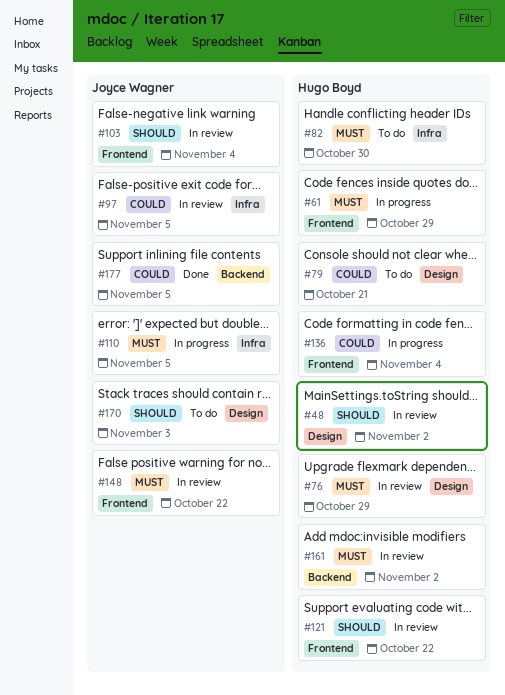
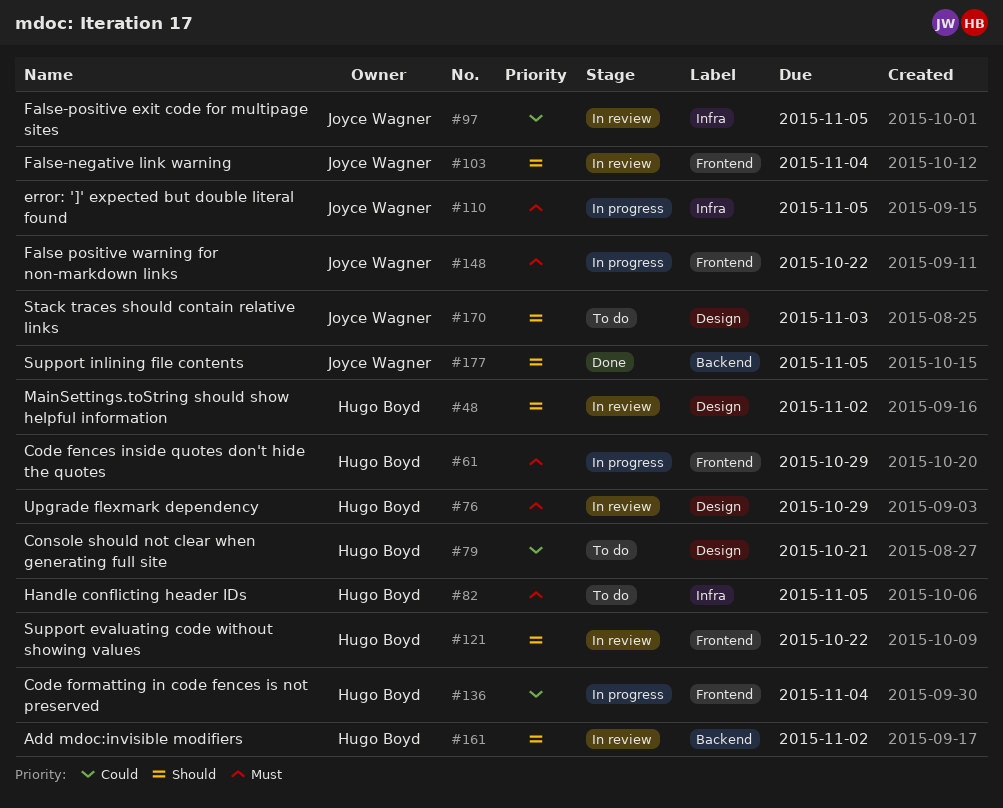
#82, due: Oct 30 -> Nov 5
#148, status: In review -> In progress
#161, priority: Must -> Should
#177, priority: Could -> Should

